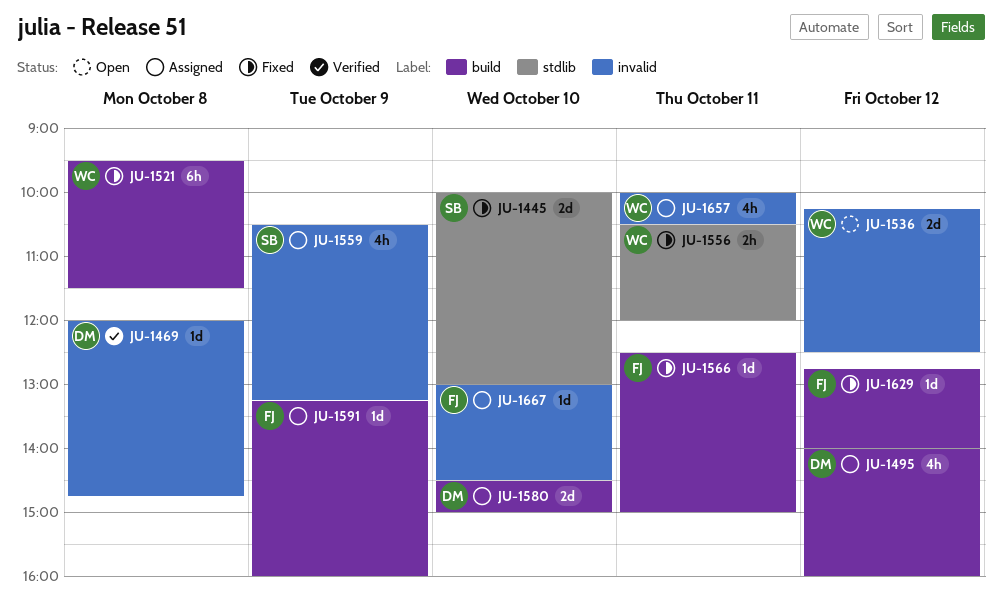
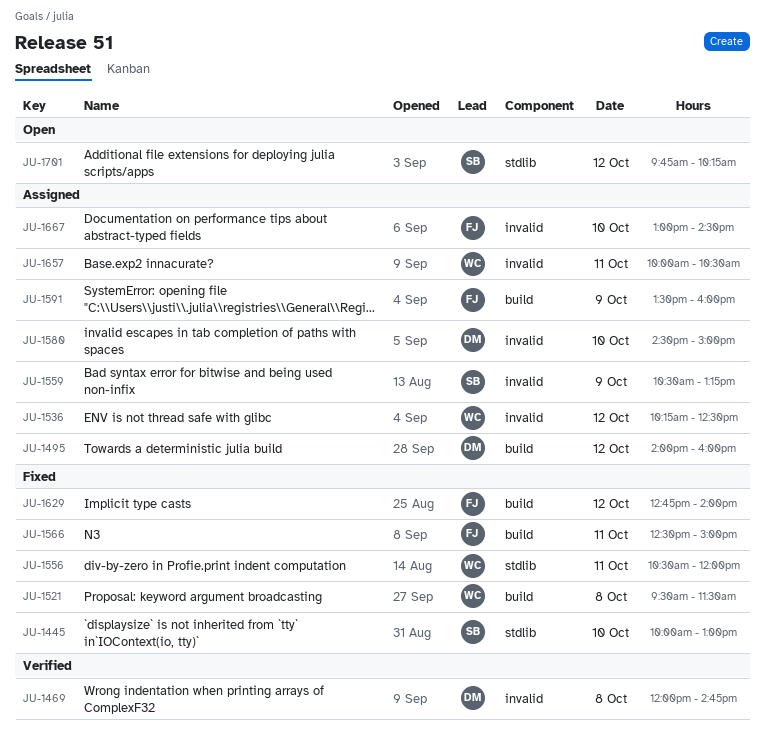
JU-1536, status: Open -> Assigned
JU-1580, label: build -> invalid
JU-1591, begins: 13:15 -> 13:30
JU-1701: none -> present

